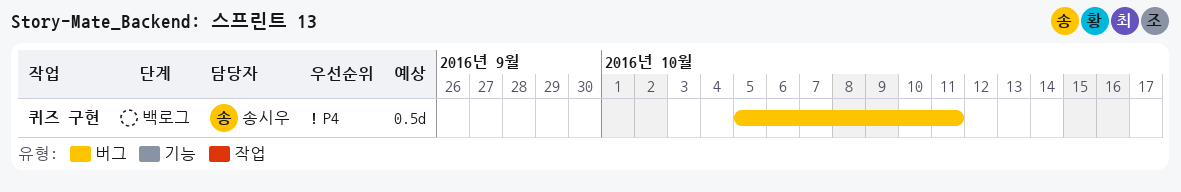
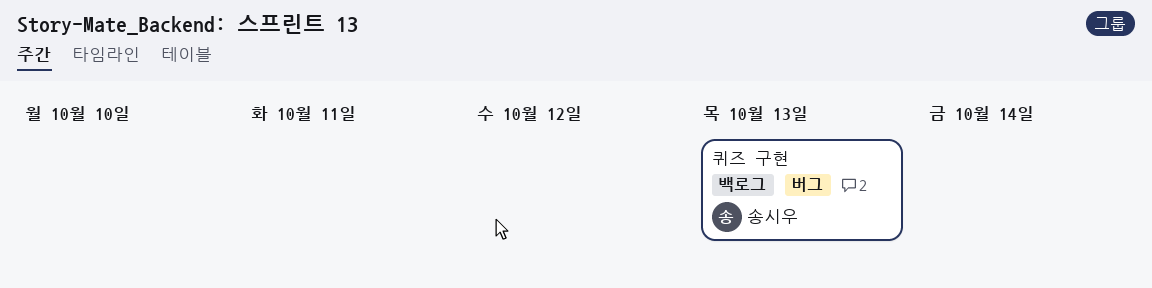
퀴즈 구현, due: Oct 11 -> Oct 13

